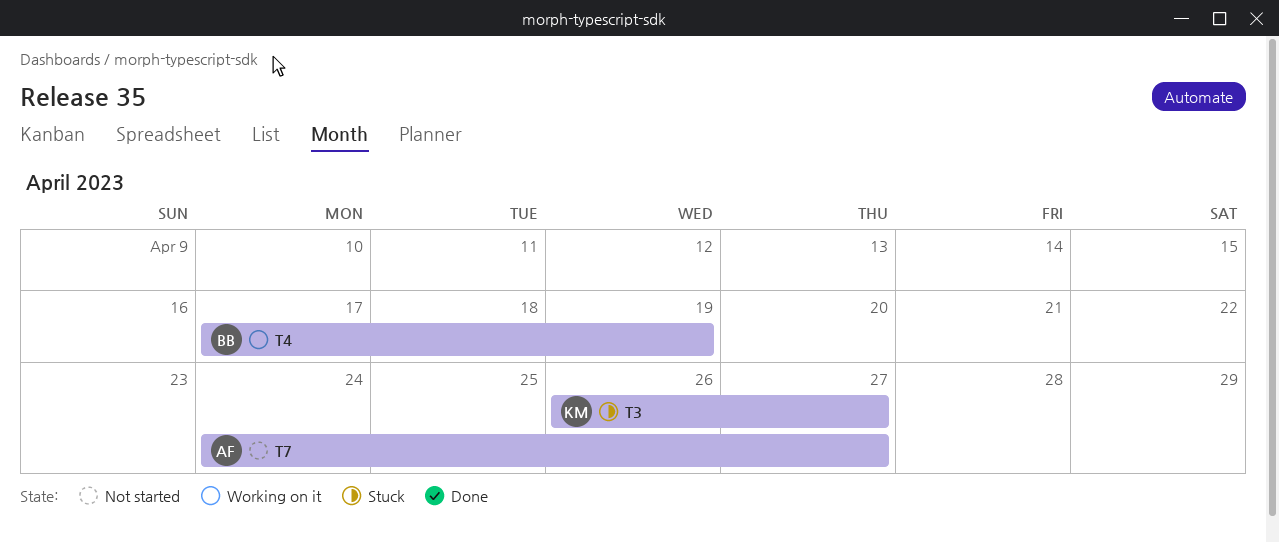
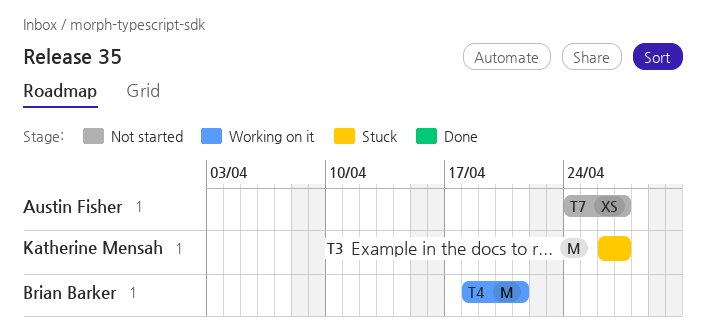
T4, start: Apr 17 -> Apr 18
T4, due: Apr 19 -> Apr 21

